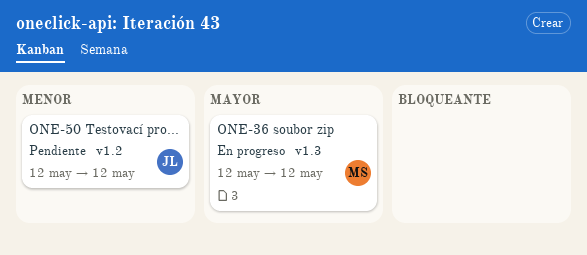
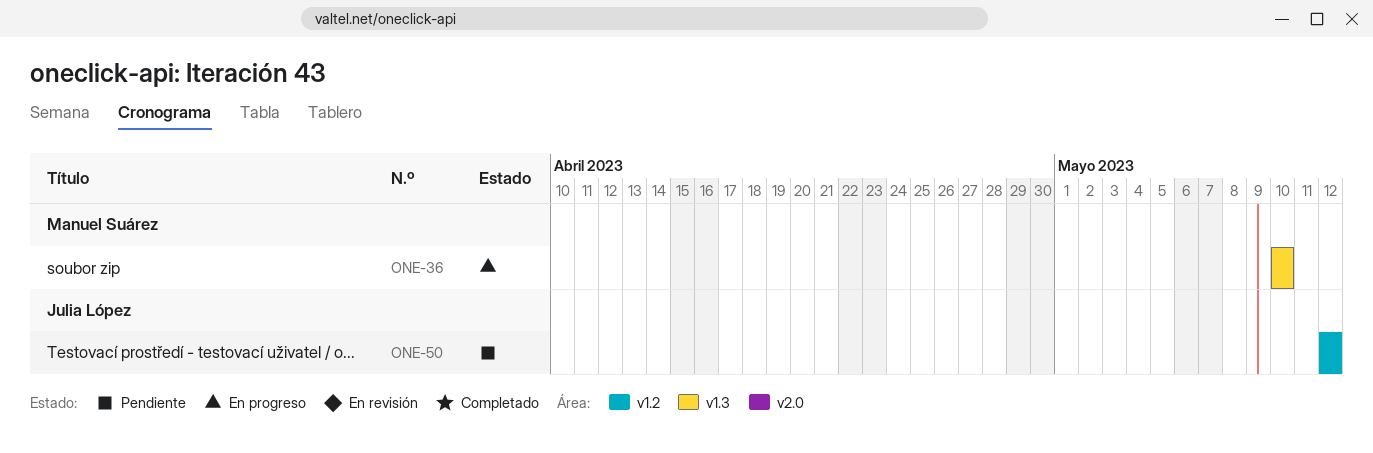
ONE-36, start: May 12 -> May 10
ONE-36, due: May 12 -> May 10

